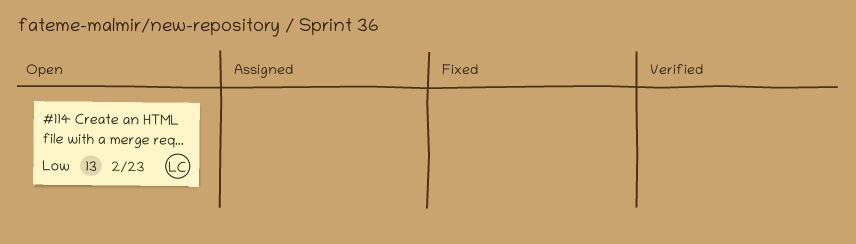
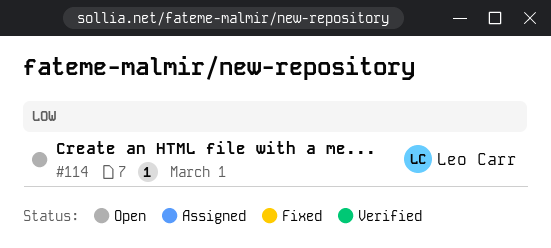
#114, estimate: 13 -> 1
#114, due: Feb 23 -> Mar 1

